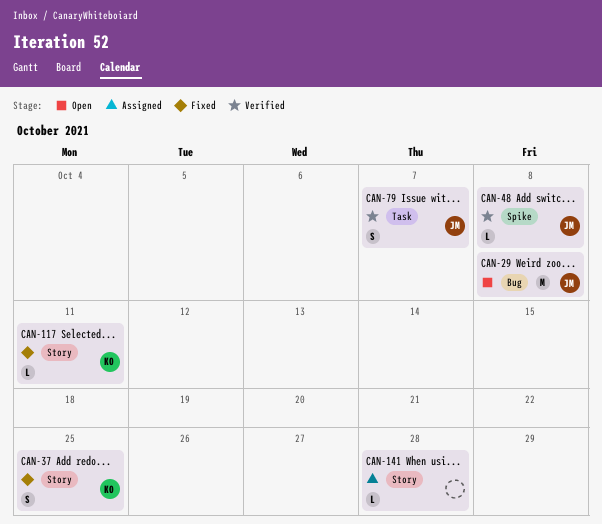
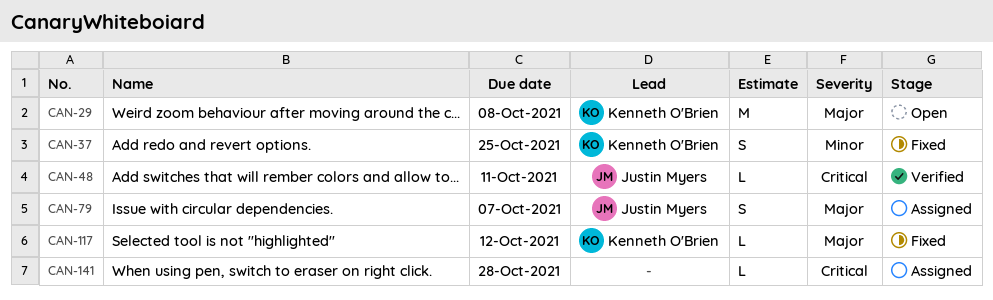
CAN-29, owner: Justin Myers -> Kenneth O'Brien
CAN-48, due: Oct 8 -> Oct 11
CAN-79, status: Verified -> Assigned
CAN-117, due: Oct 11 -> Oct 12

